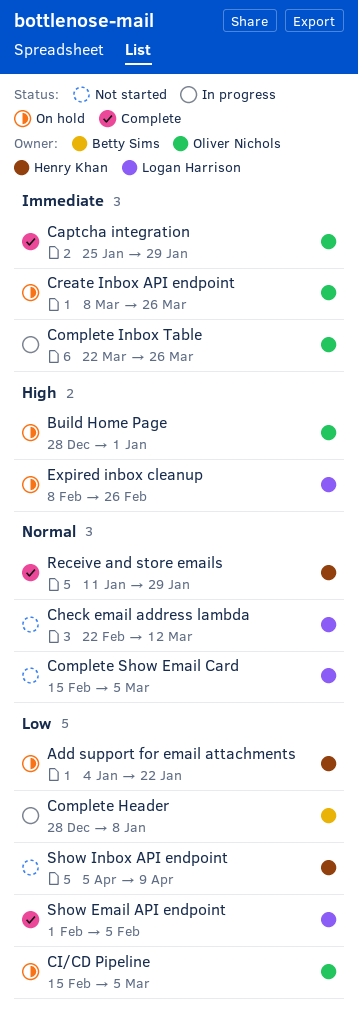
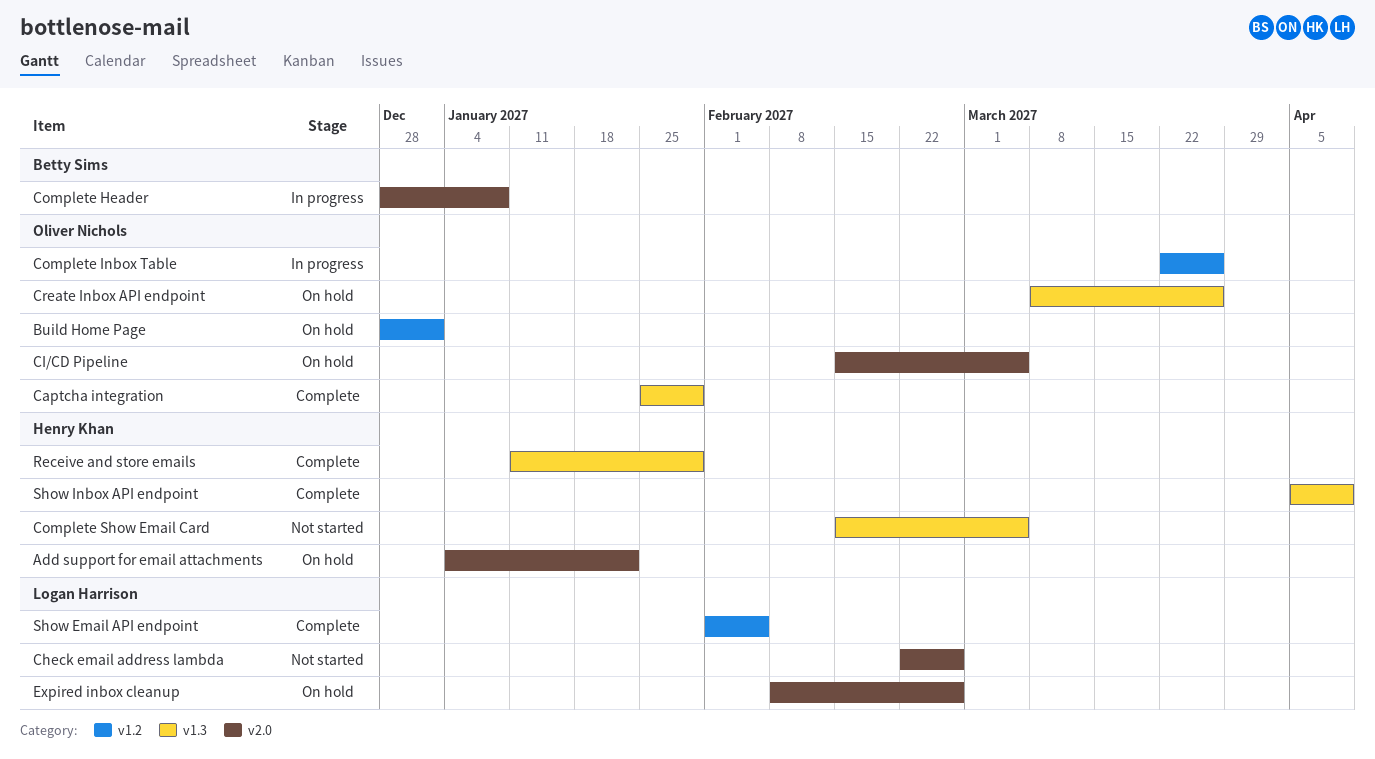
Check email address lambda, due: Mar 12 -> Feb 26
Complete Show Email Card, owner: Logan Harrison -> Henry Khan
Show Inbox API endpoint, status: Not started -> Complete

